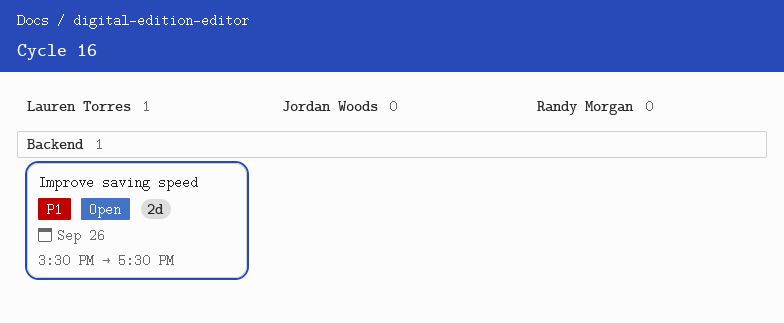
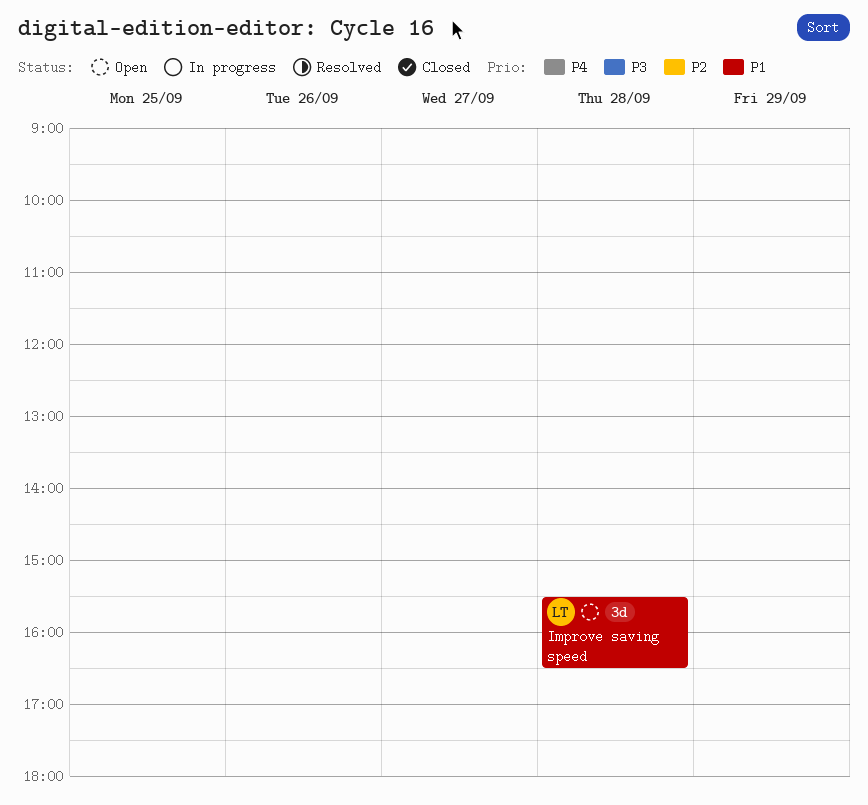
Improve saving speed, estimate: 2d -> 3d
Improve saving speed, day: Sep 26 -> Sep 28
Improve saving speed, ends: 17:30 -> 16:30

